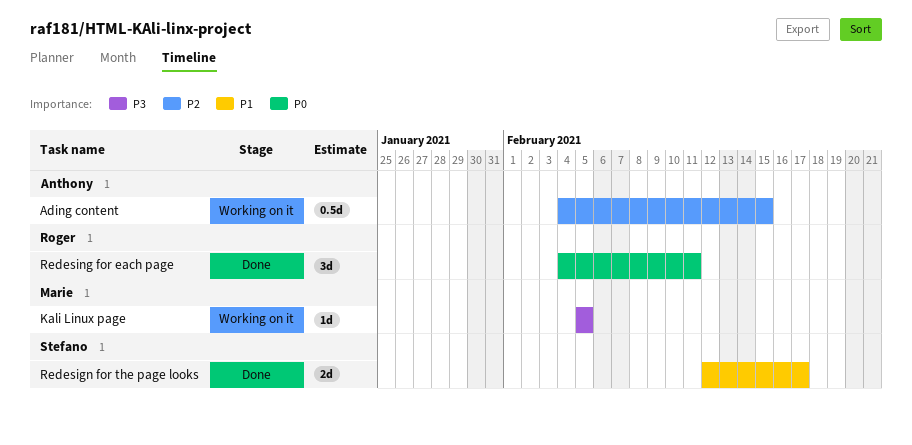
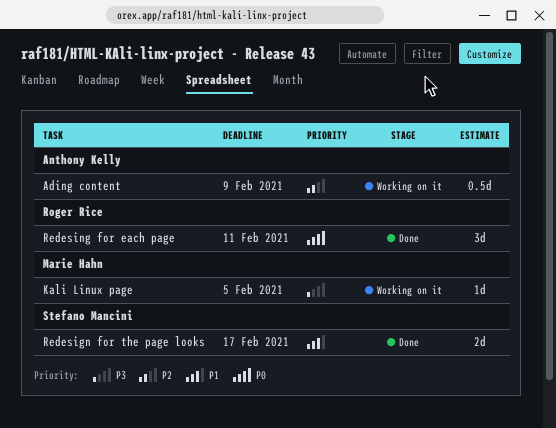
Ading content, due: Feb 15 -> Feb 9

